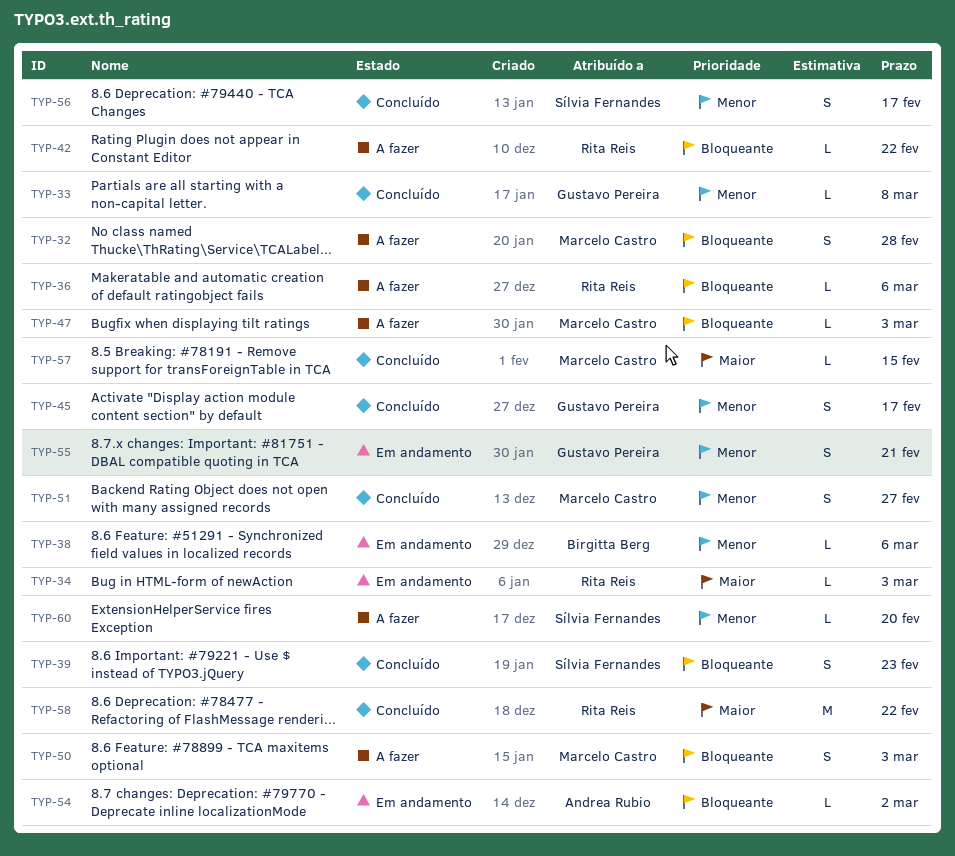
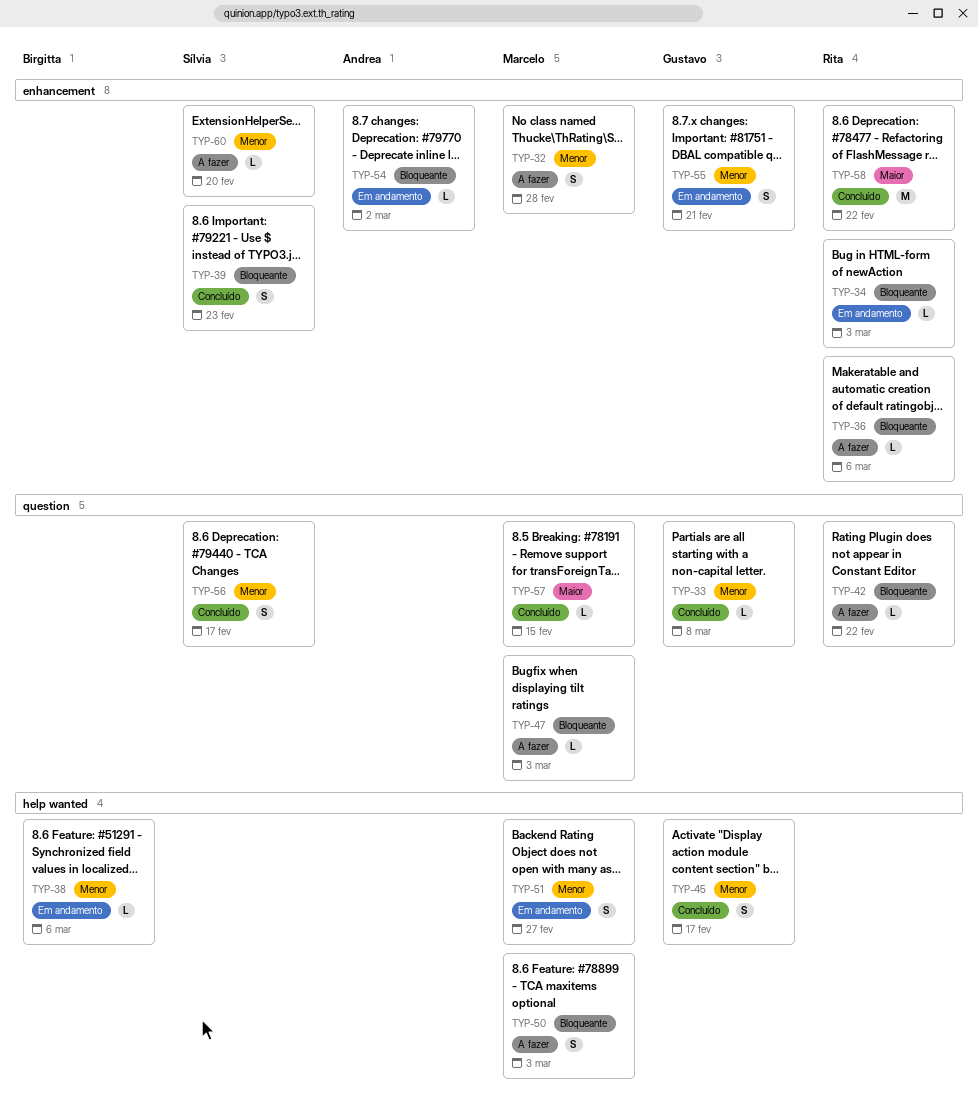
TYP-32, priority: Bloqueante -> Menor
TYP-34, priority: Maior -> Bloqueante
TYP-51, status: Concluído -> Em andamento

